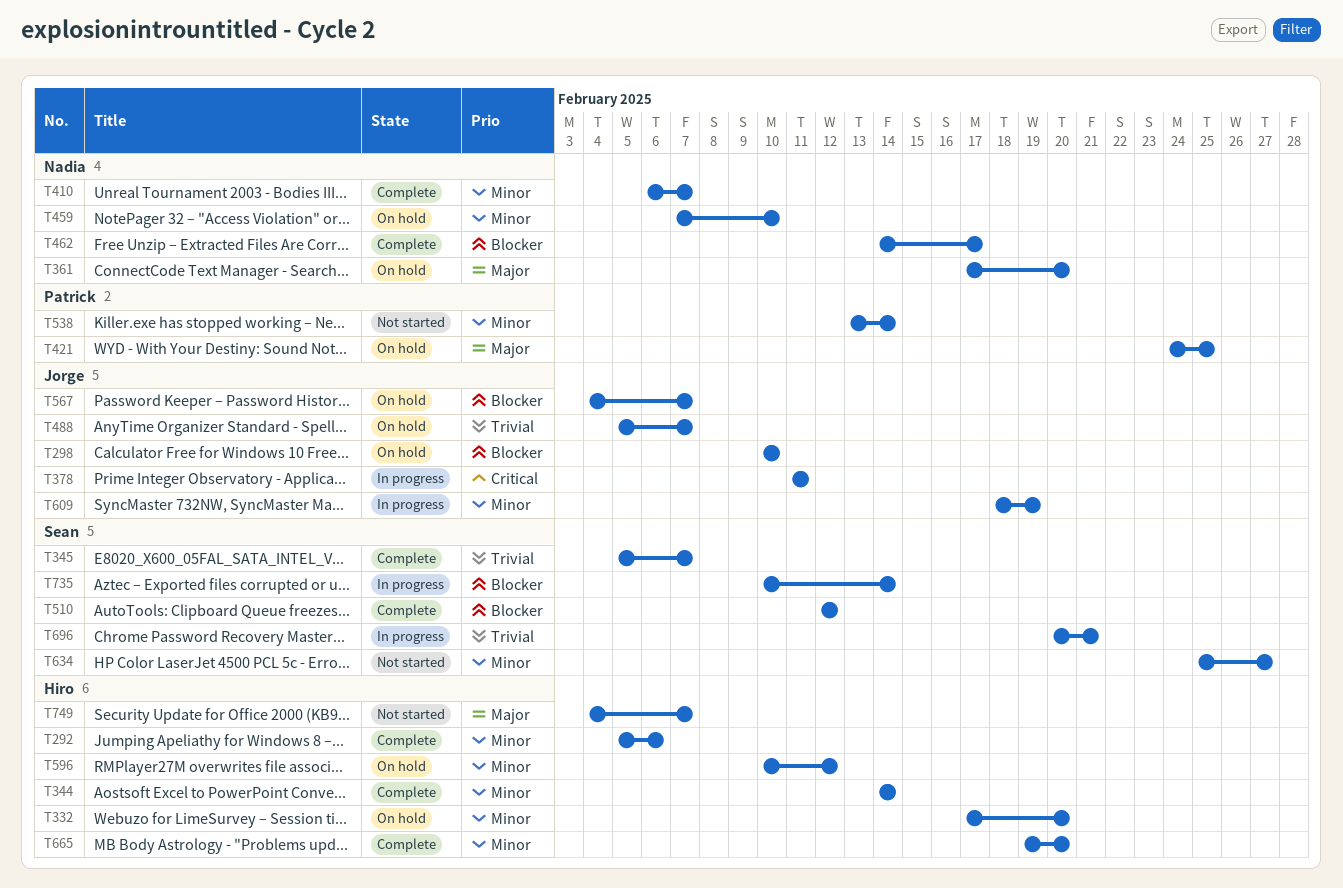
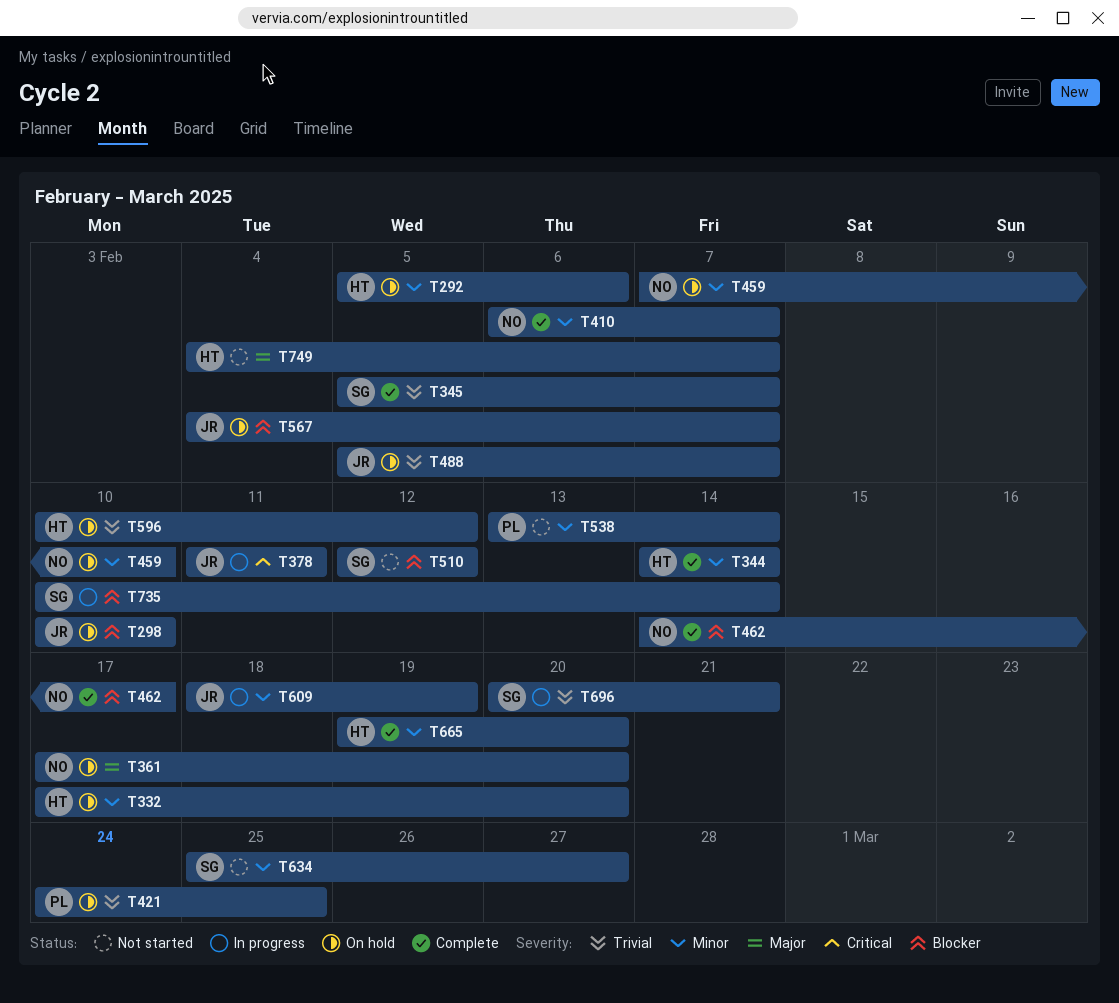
T292, status: Complete -> On hold
T421, priority: Major -> Trivial
T510, status: Complete -> Not started
T596, priority: Minor -> Trivial

